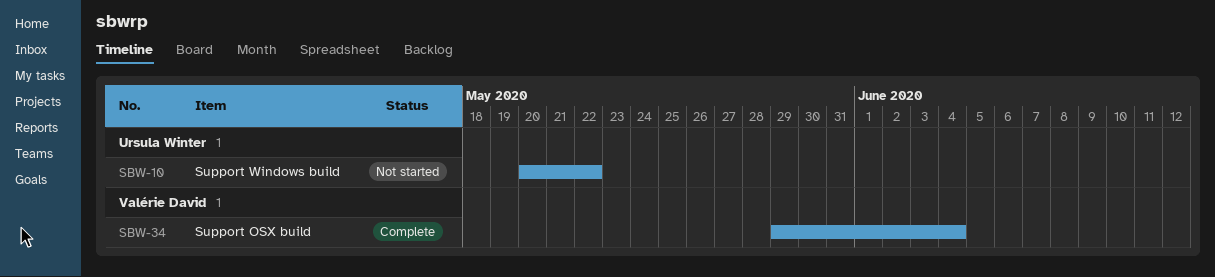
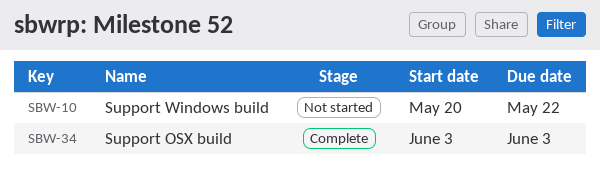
SBW-34, start: May 29 -> Jun 3
SBW-34, due: Jun 4 -> Jun 3

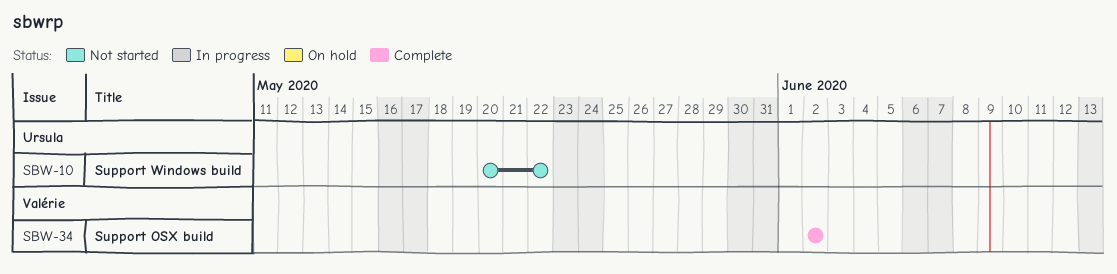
SBW-34, start: Jun 3 -> Jun 2
SBW-34, due: Jun 3 -> Jun 2

